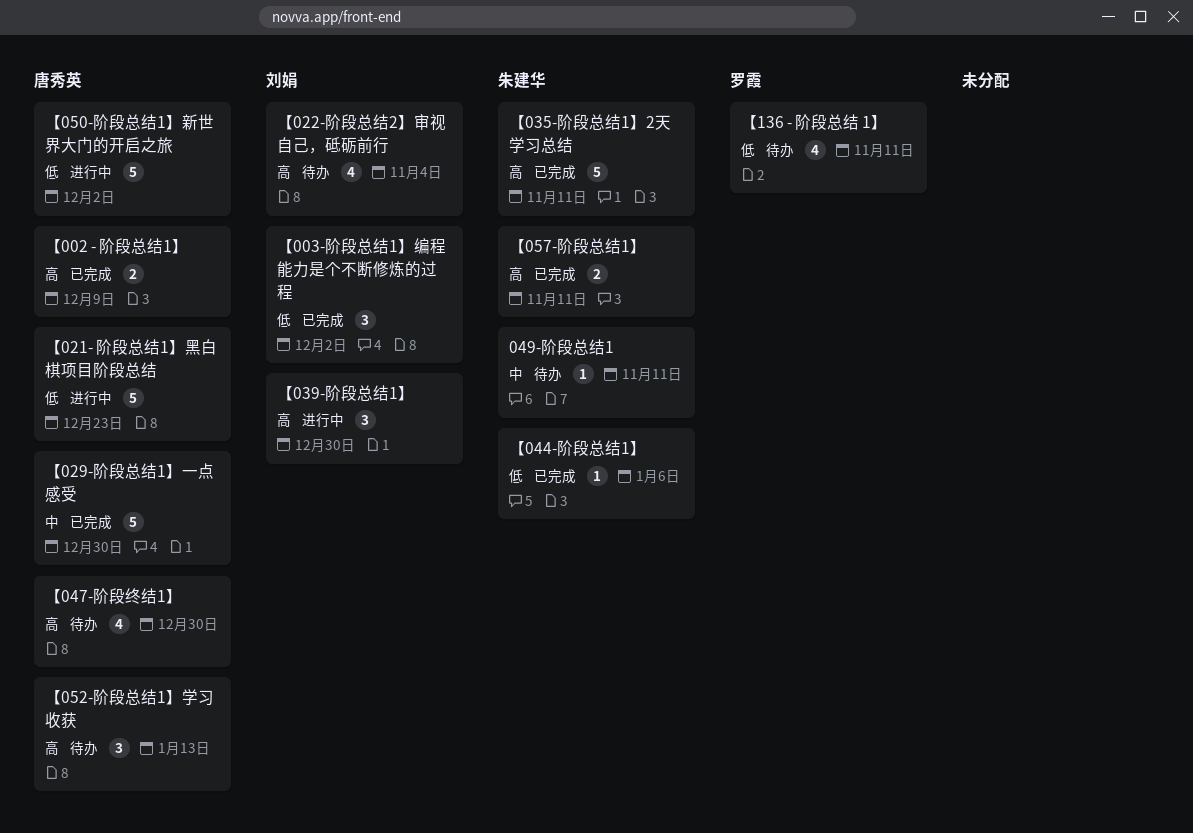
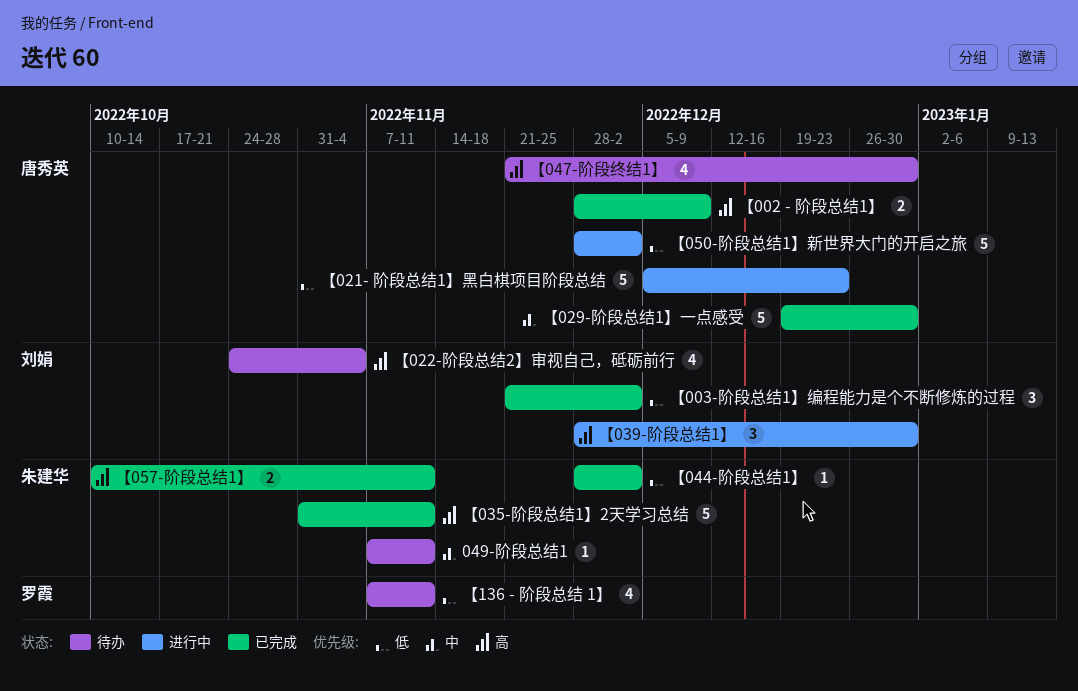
【044-阶段总结1】, due: Jan 6 -> Dec 2
【052-阶段总结1】学习收获: present -> none

